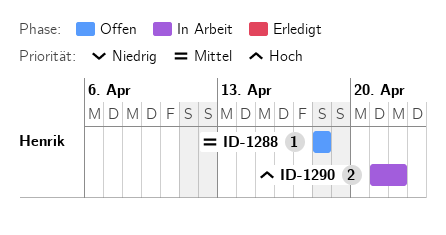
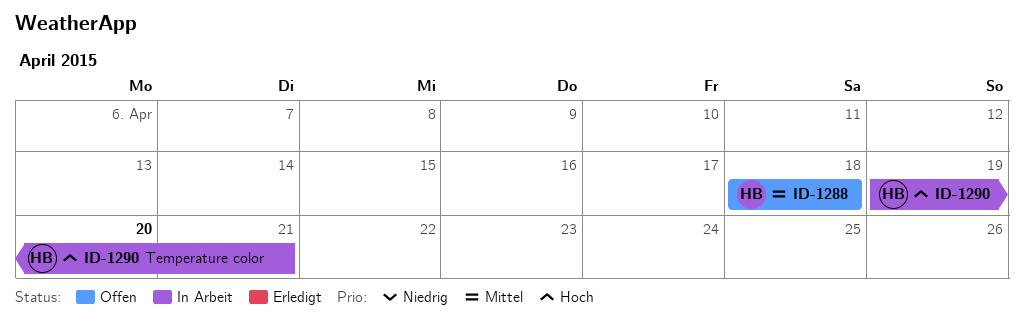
ID-1290, start: Apr 21 -> Apr 19
ID-1290, due: Apr 22 -> Apr 21

